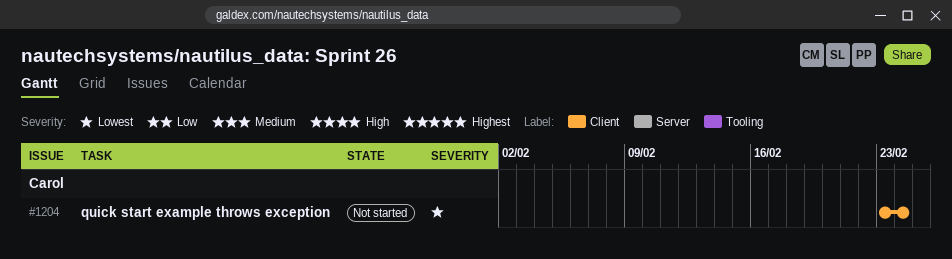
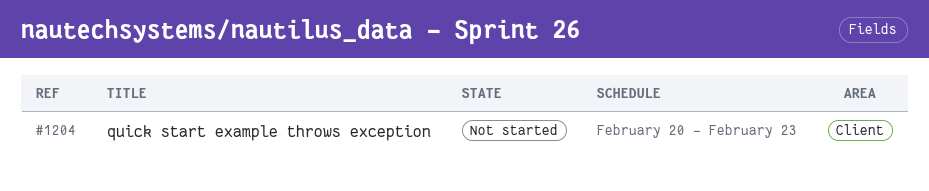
#1204, start: Feb 23 -> Feb 20
#1204, due: Feb 24 -> Feb 23

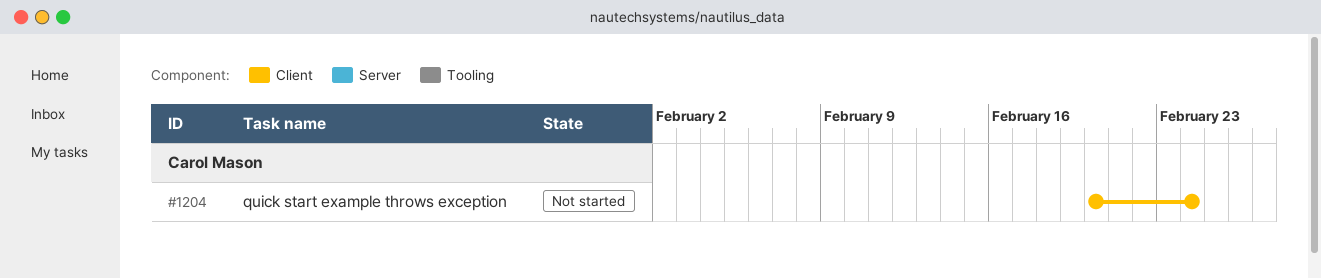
#1204, due: Feb 23 -> Feb 24

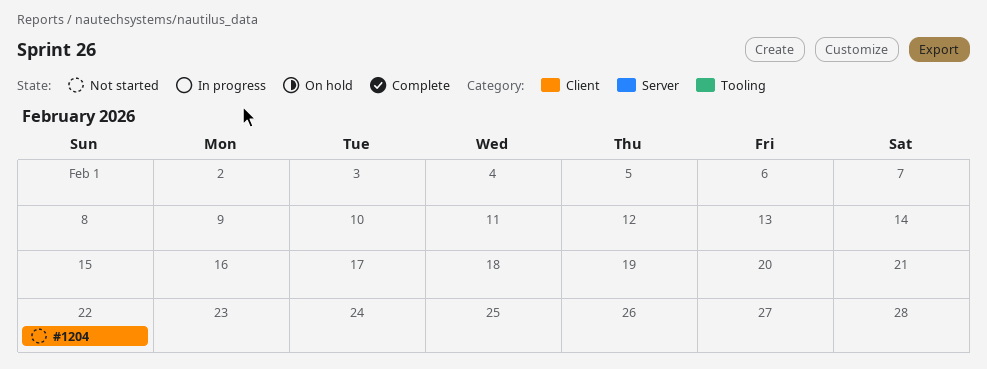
#1204, start: Feb 20 -> Feb 22
#1204, due: Feb 24 -> Feb 22

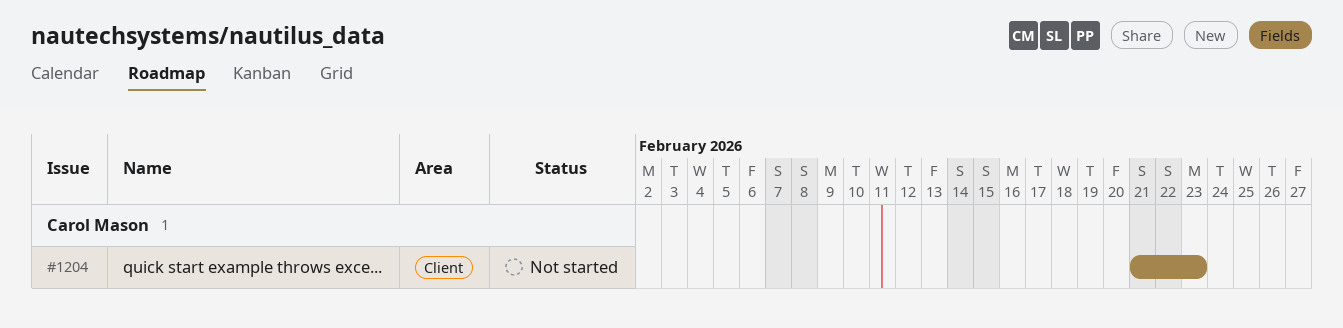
#1204, start: Feb 22 -> Feb 21
#1204, due: Feb 22 -> Feb 23

